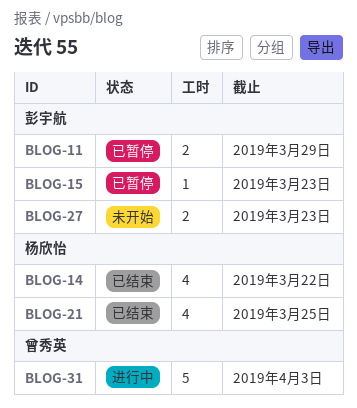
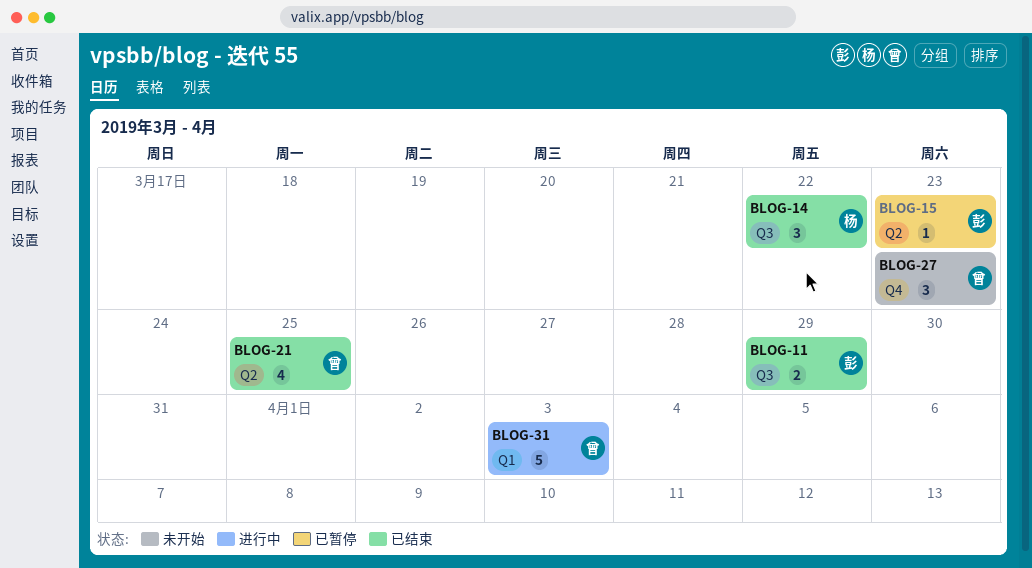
BLOG-11, status: 已暂停 -> 已结束
BLOG-14, estimate: 4 -> 3
BLOG-21, owner: 杨欣怡 -> 曾秀英
BLOG-27, owner: 彭宇航 -> 曾秀英
BLOG-27, estimate: 2 -> 3

